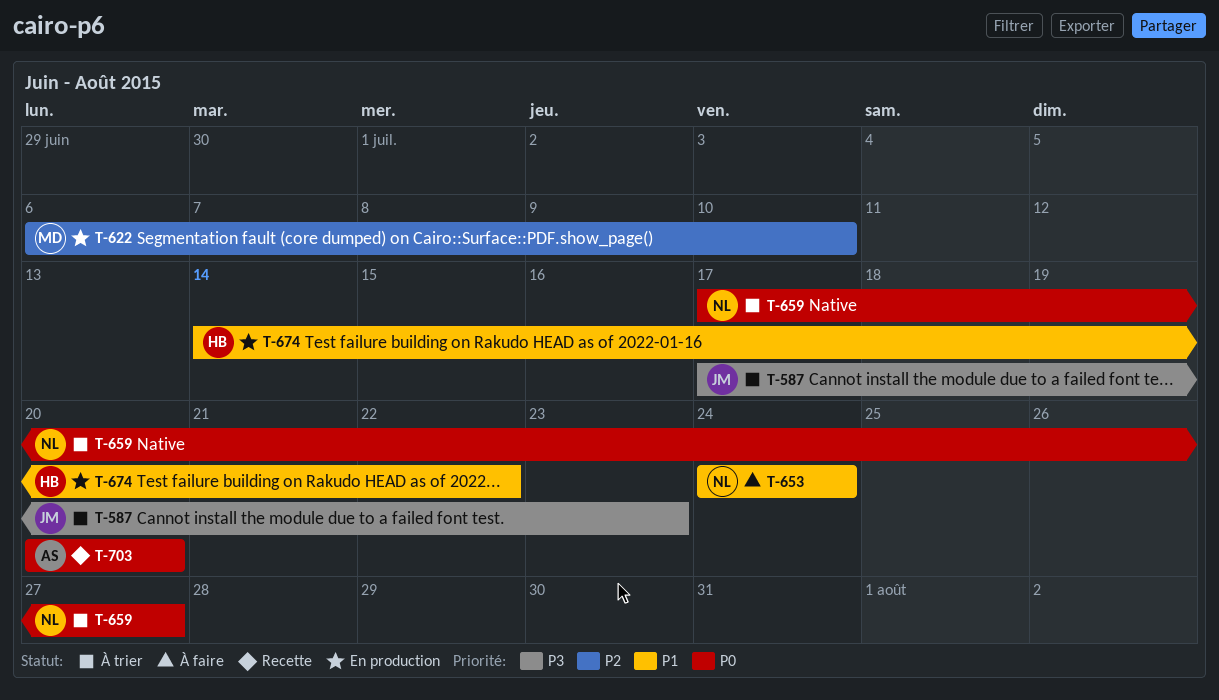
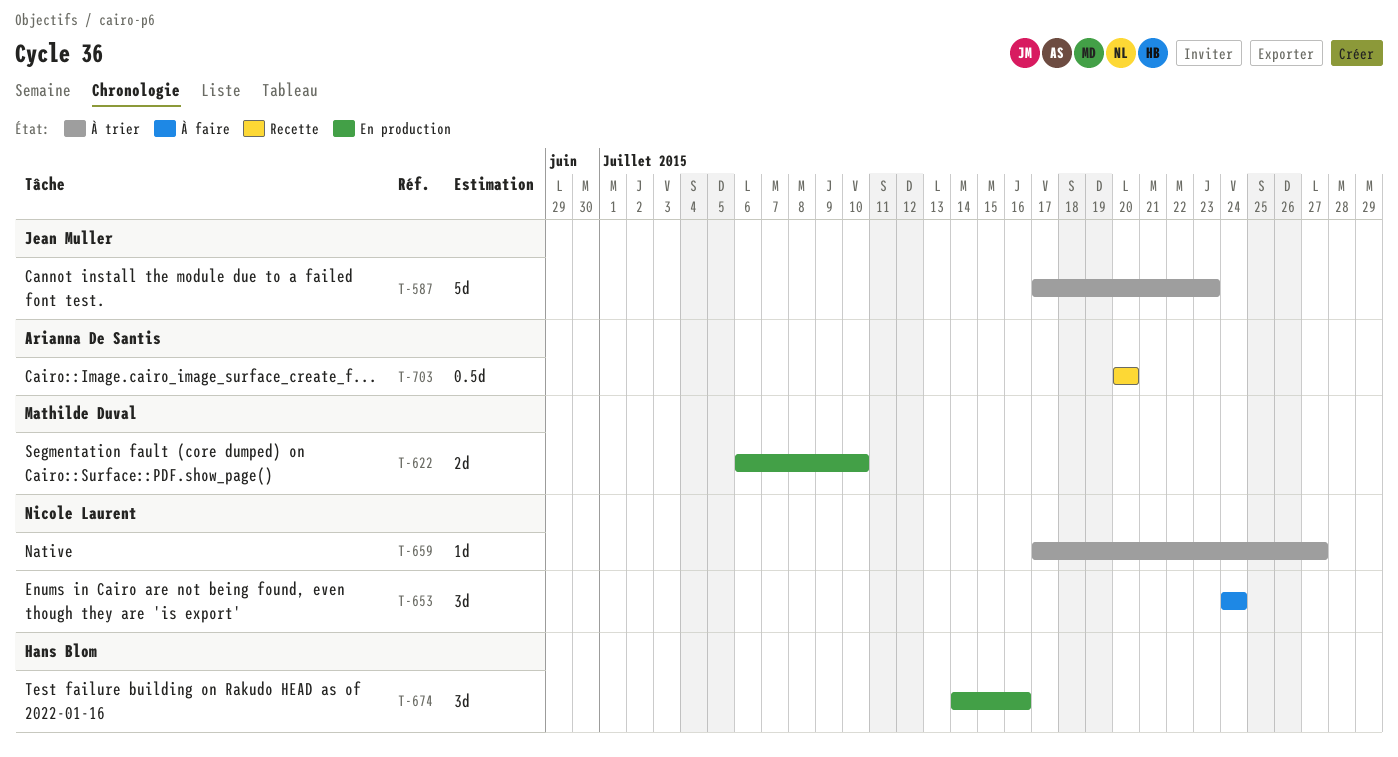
T-674, due: Jul 22 -> Jul 16

